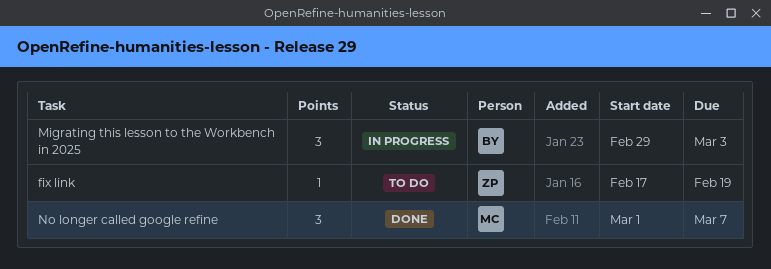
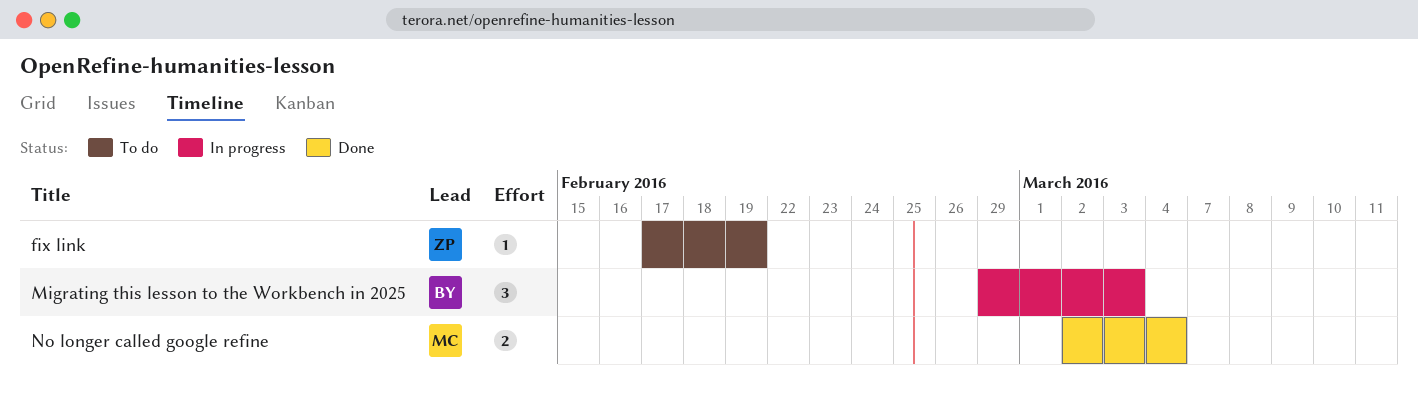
No longer called google refine, estimate: 3 -> 2
No longer called google refine, start: Mar 1 -> Mar 2
No longer called google refine, due: Mar 7 -> Mar 4

